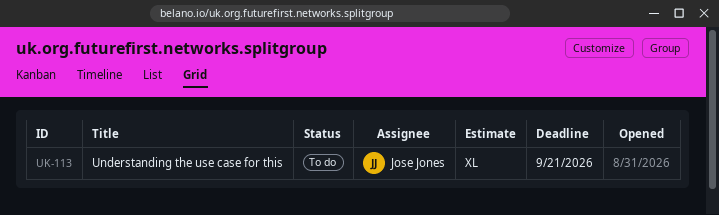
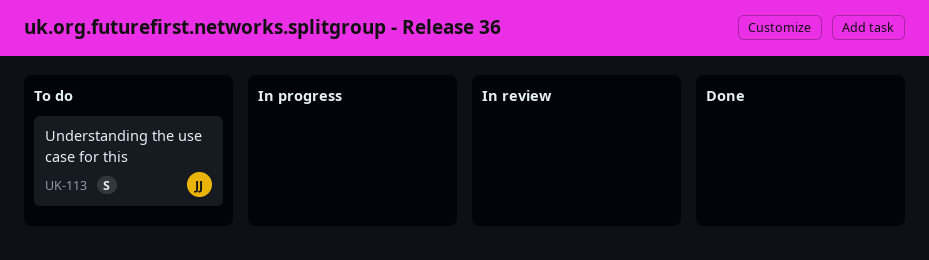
UK-113, estimate: XL -> S

